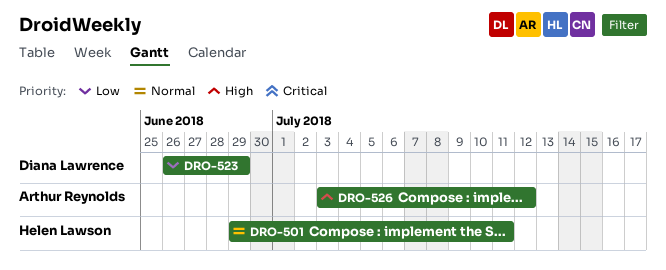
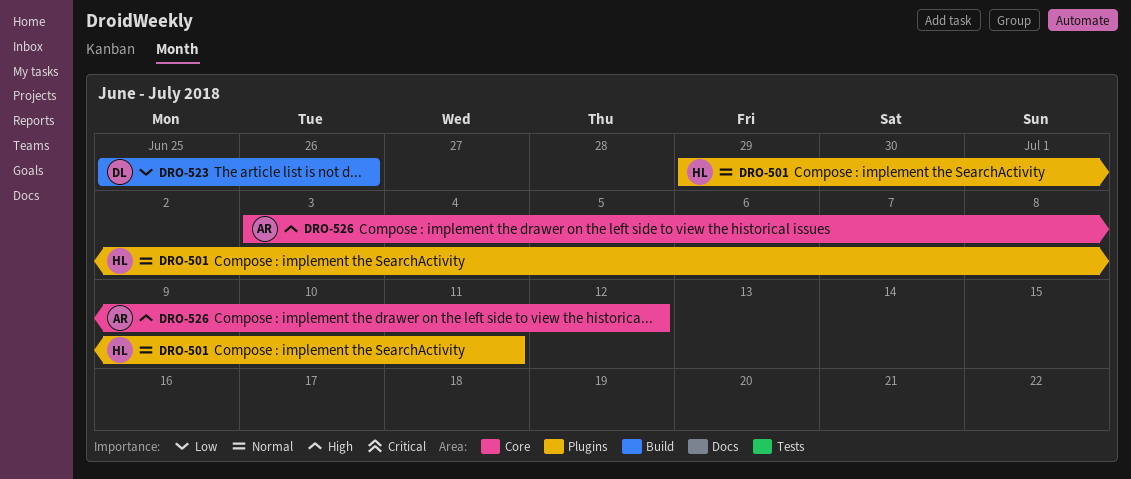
DRO-523, start: Jun 26 -> Jun 25
DRO-523, due: Jun 29 -> Jun 26

